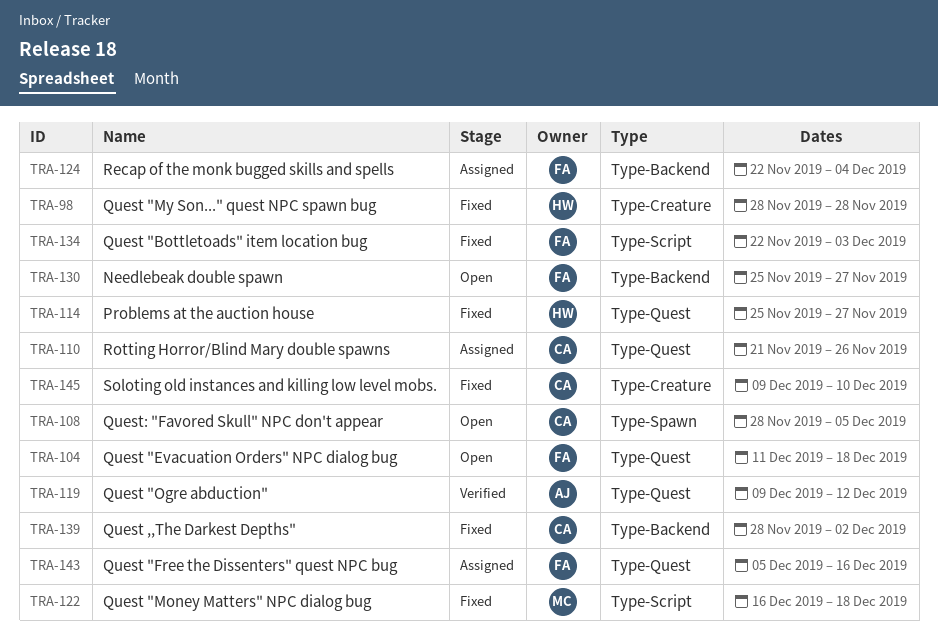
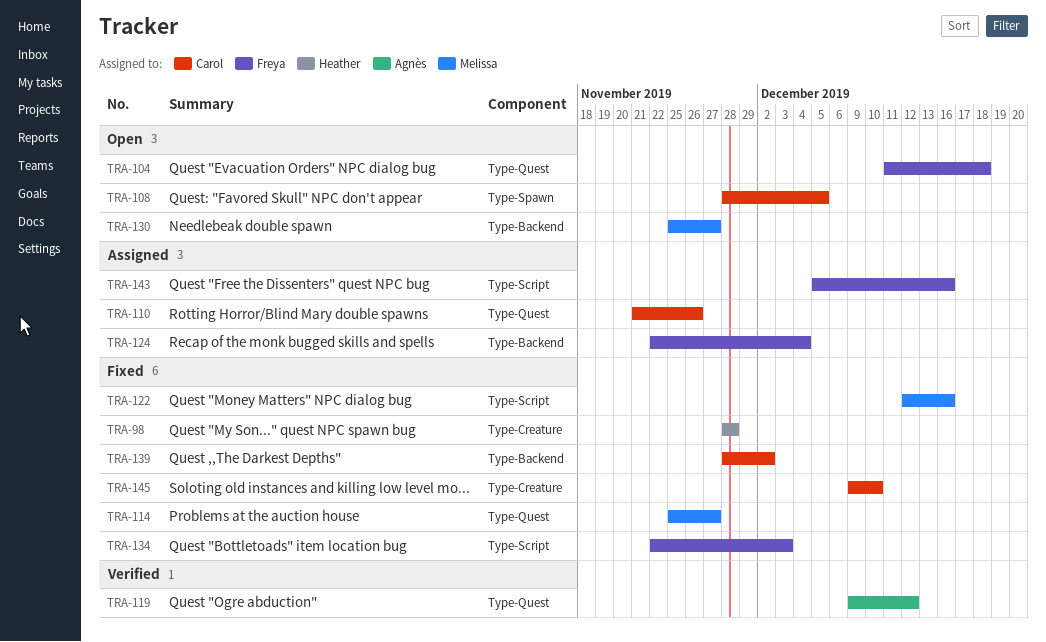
TRA-114, owner: Heather -> Melissa
TRA-122, start: Dec 16 -> Dec 12
TRA-122, due: Dec 18 -> Dec 16
TRA-130, owner: Freya -> Melissa
TRA-143, label: Type-Quest -> Type-Script

